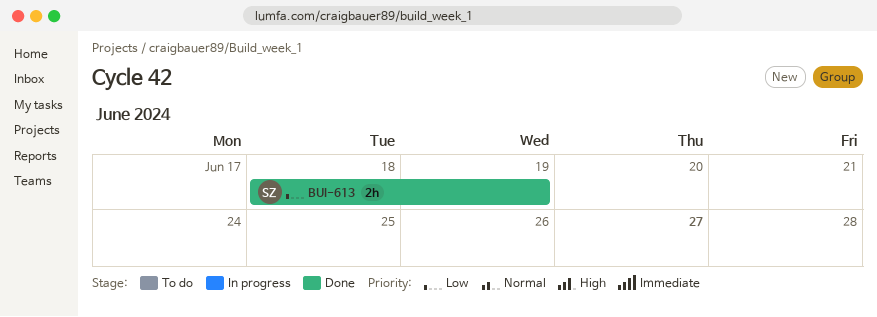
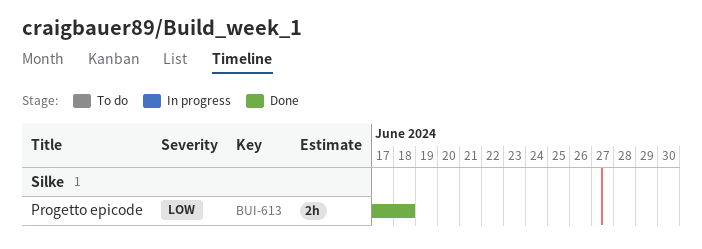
BUI-613, start: Jun 18 -> Jun 17
BUI-613, due: Jun 19 -> Jun 18

